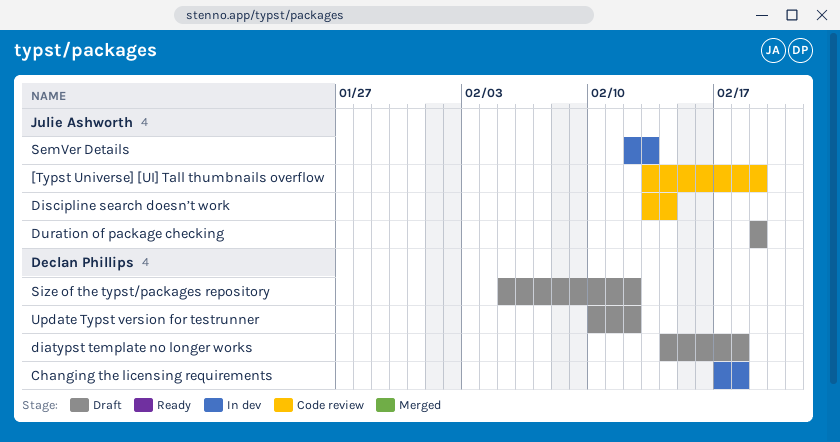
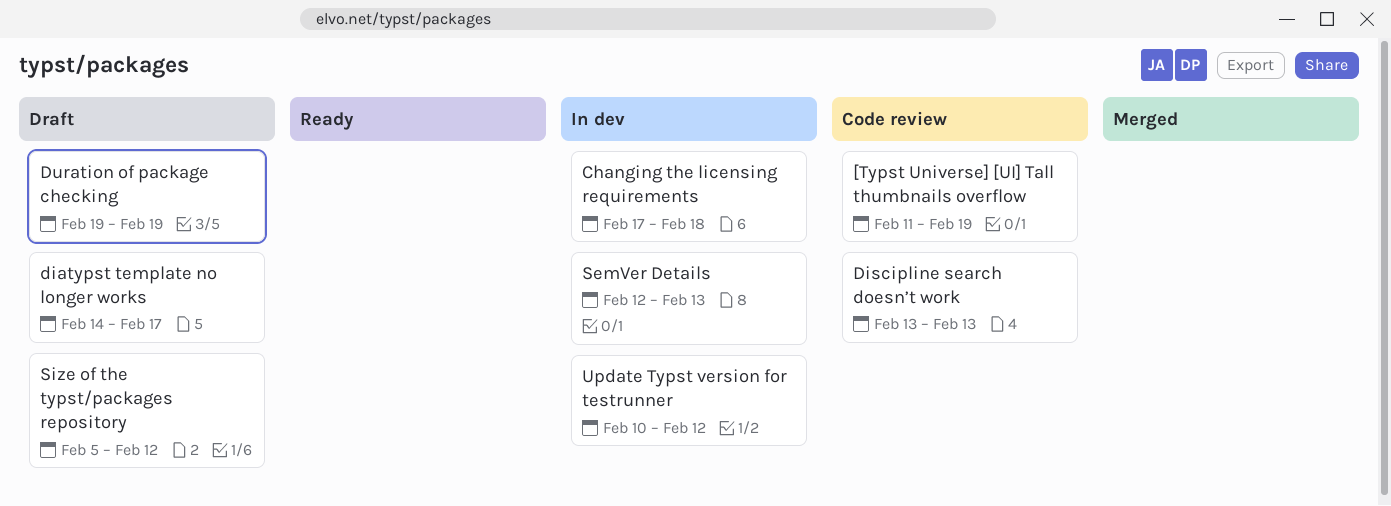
[Typst Universe] [UI] Tall thumbnails overflow, start: Feb 13 -> Feb 11
diatypst template no longer works, due: Feb 18 -> Feb 17
Discipline search doesn’t work, due: Feb 14 -> Feb 13
Update Typst version for testrunner, status: Draft -> In dev

